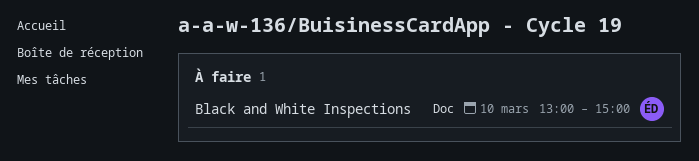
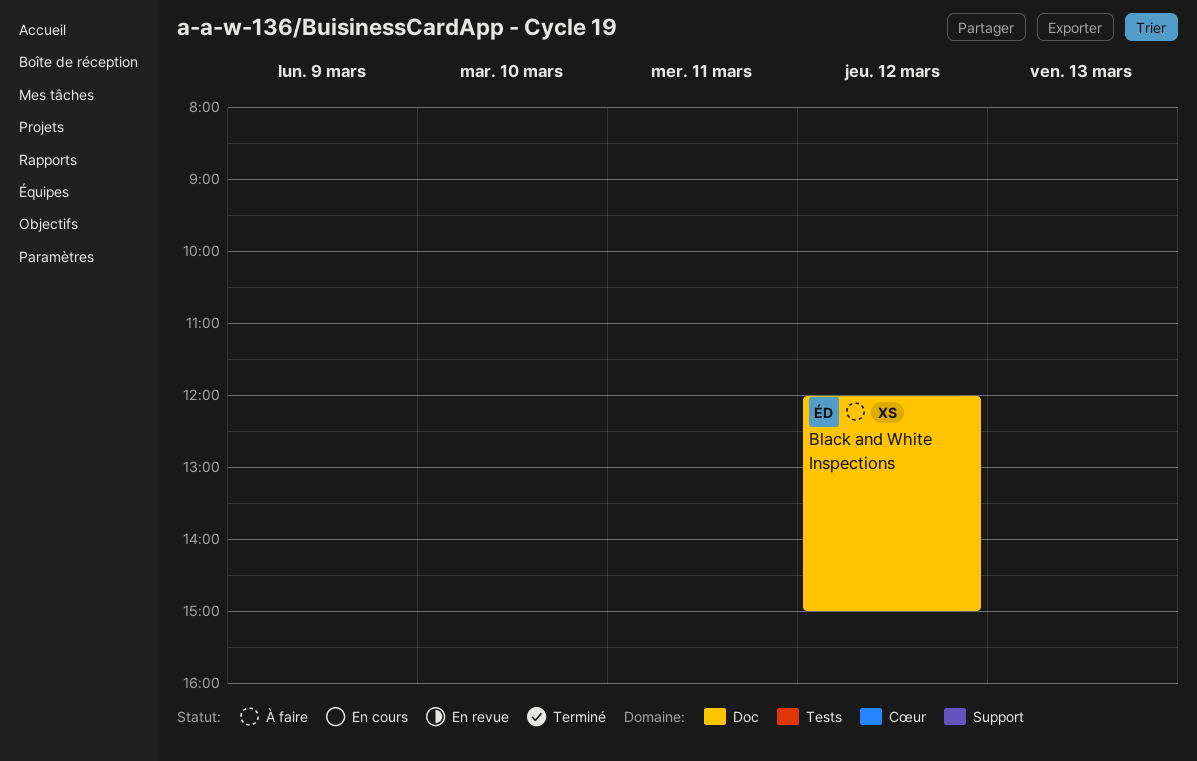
Black and White Inspections, day: Mar 10 -> Mar 12
Black and White Inspections, begins: 13:00 -> 12:00

